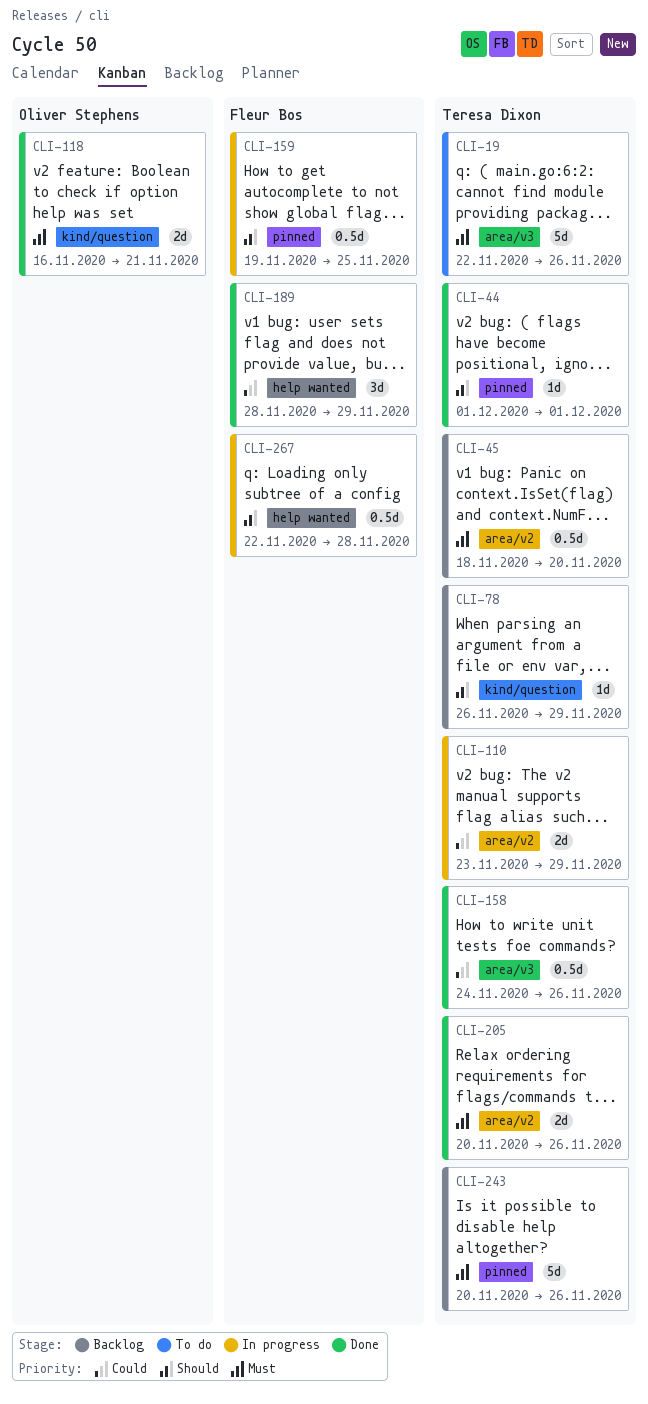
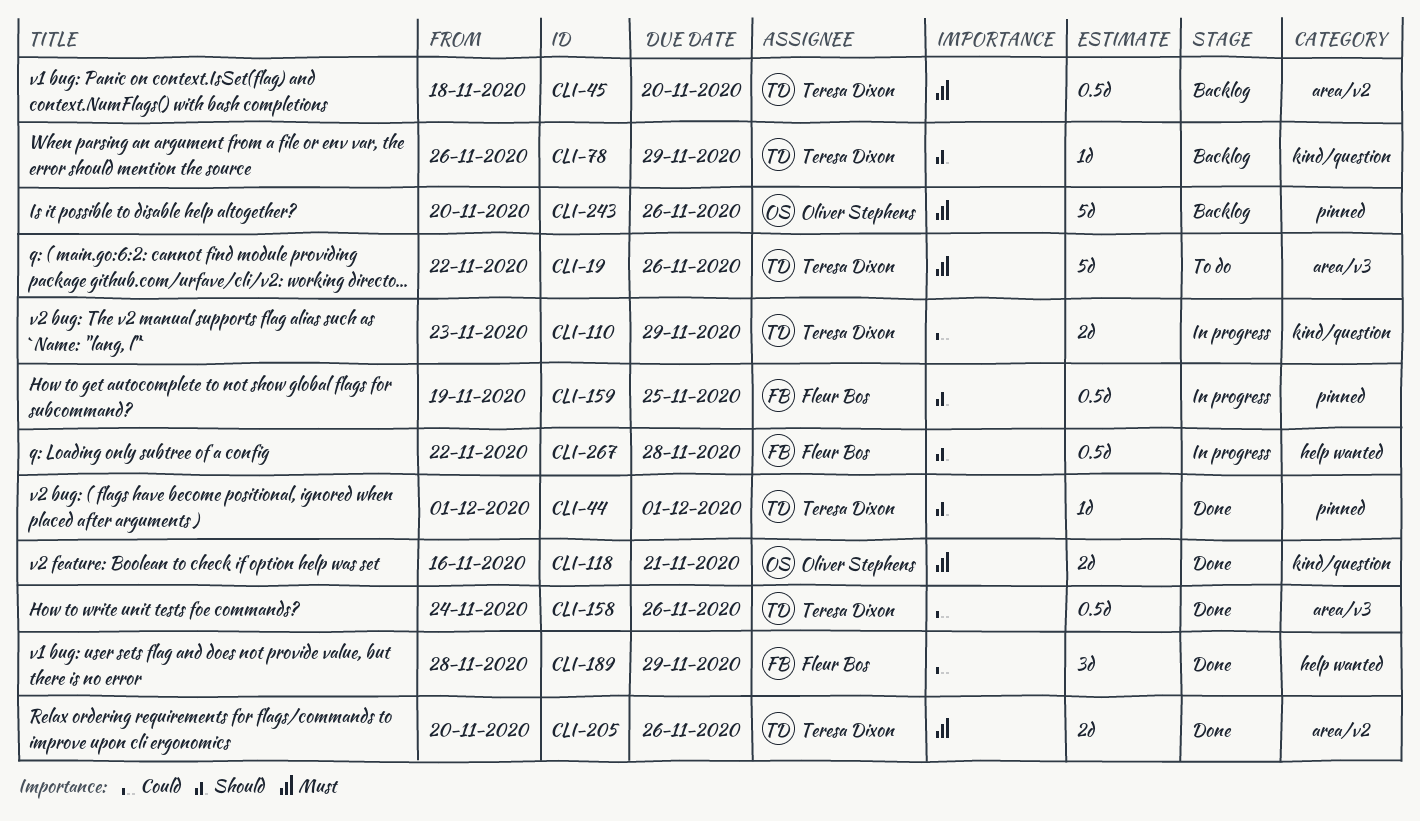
CLI-110, label: area/v2 -> kind/question
CLI-243, owner: Teresa Dixon -> Oliver Stephens

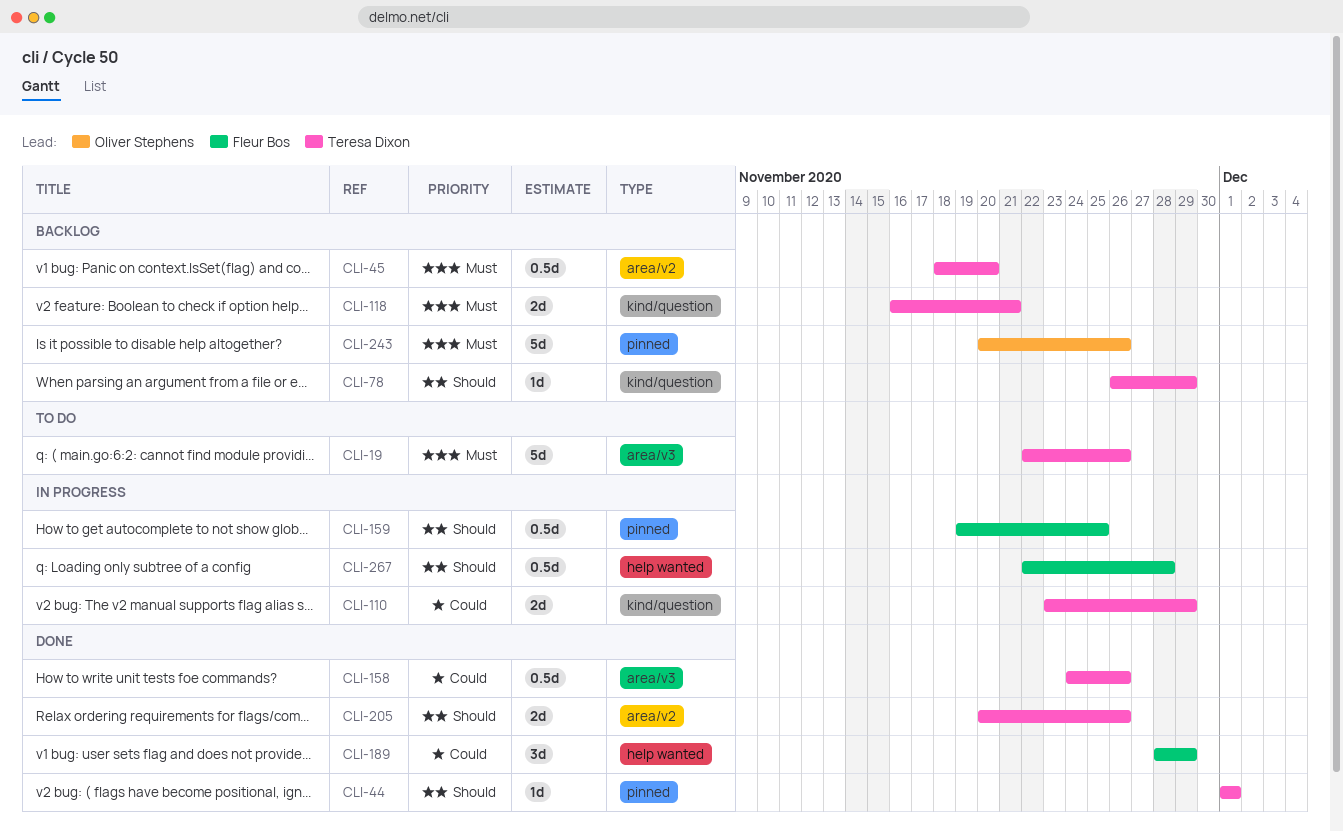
CLI-118, status: Done -> Backlog
CLI-118, owner: Oliver Stephens -> Teresa Dixon
CLI-205, priority: Must -> Should

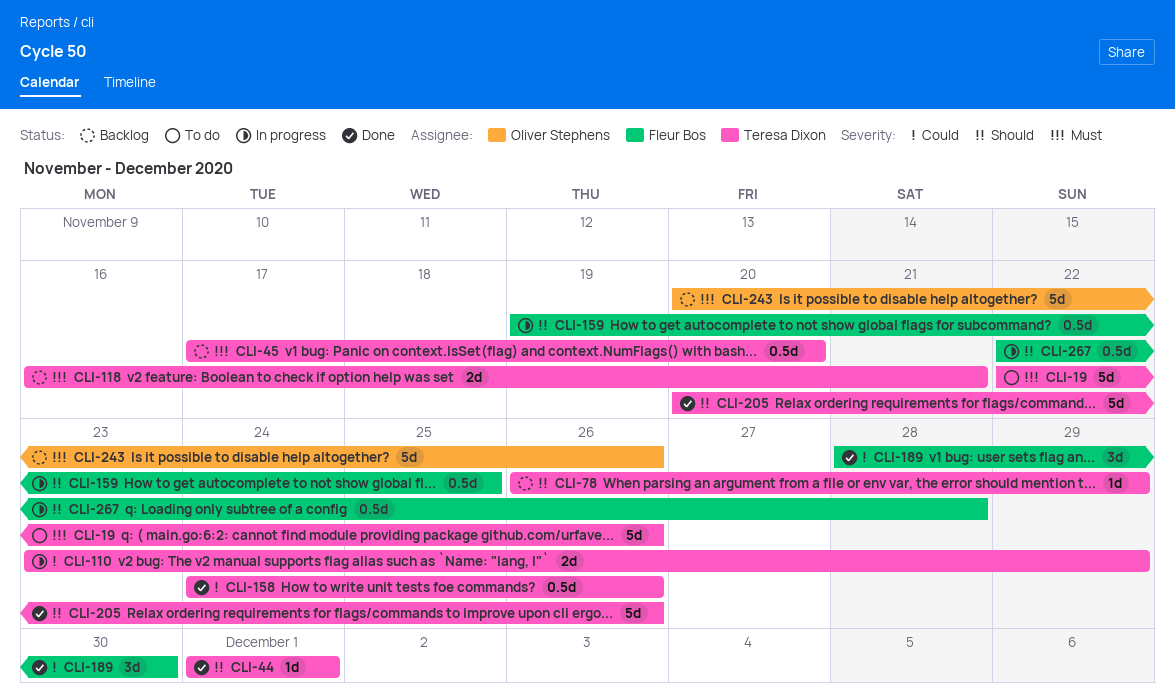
CLI-45, start: Nov 18 -> Nov 17
CLI-189, due: Nov 29 -> Nov 30
CLI-205, estimate: 2d -> 5d

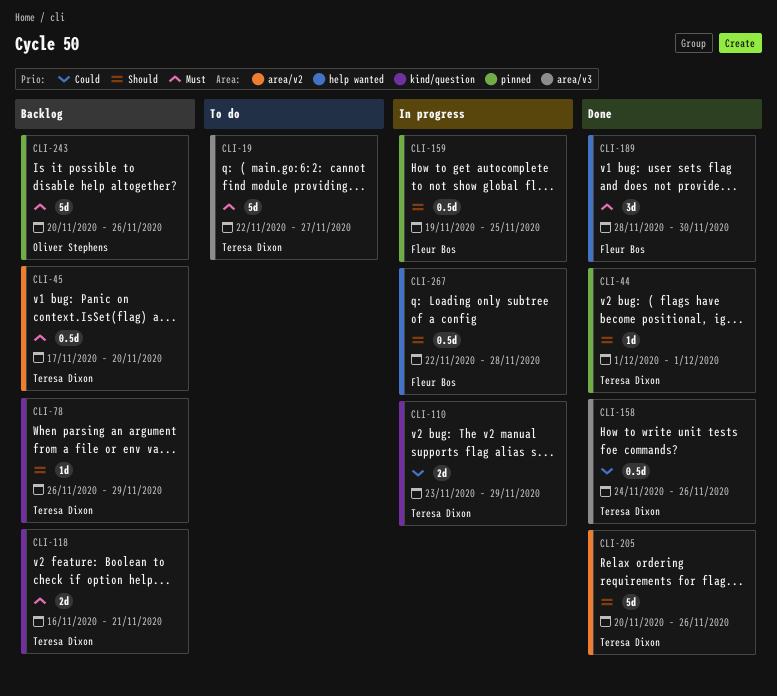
CLI-19, due: Nov 26 -> Nov 27
CLI-189, priority: Could -> Must

